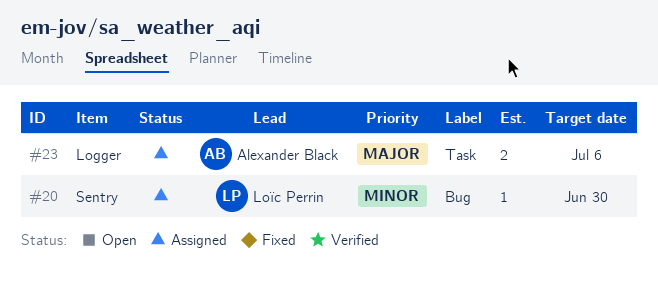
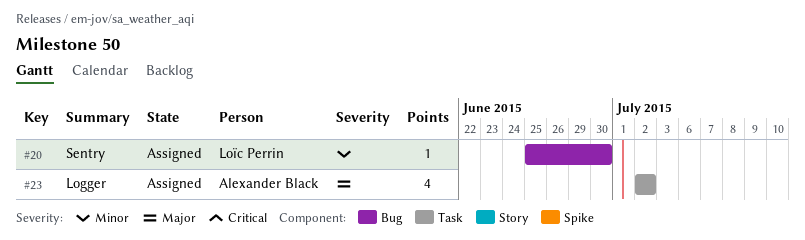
#23, estimate: 2 -> 4
#23, due: Jul 6 -> Jul 2

